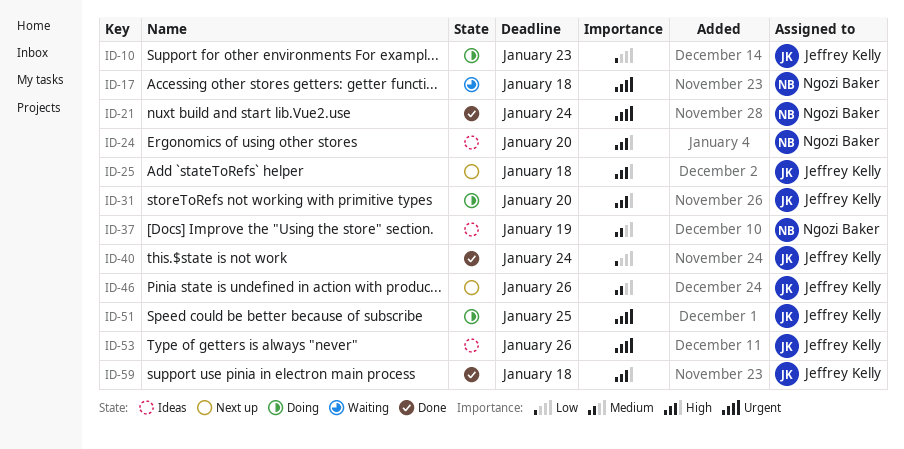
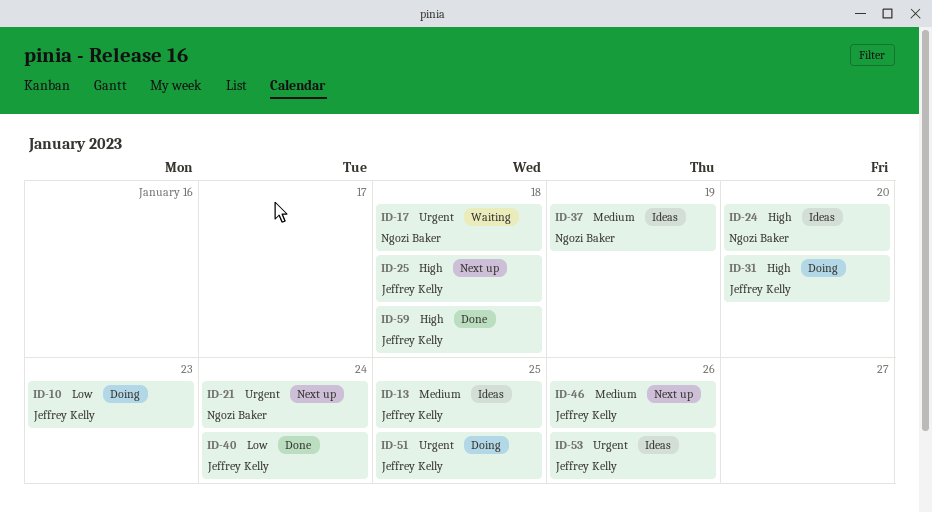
ID-13: none -> present
ID-21, status: Done -> Next up

